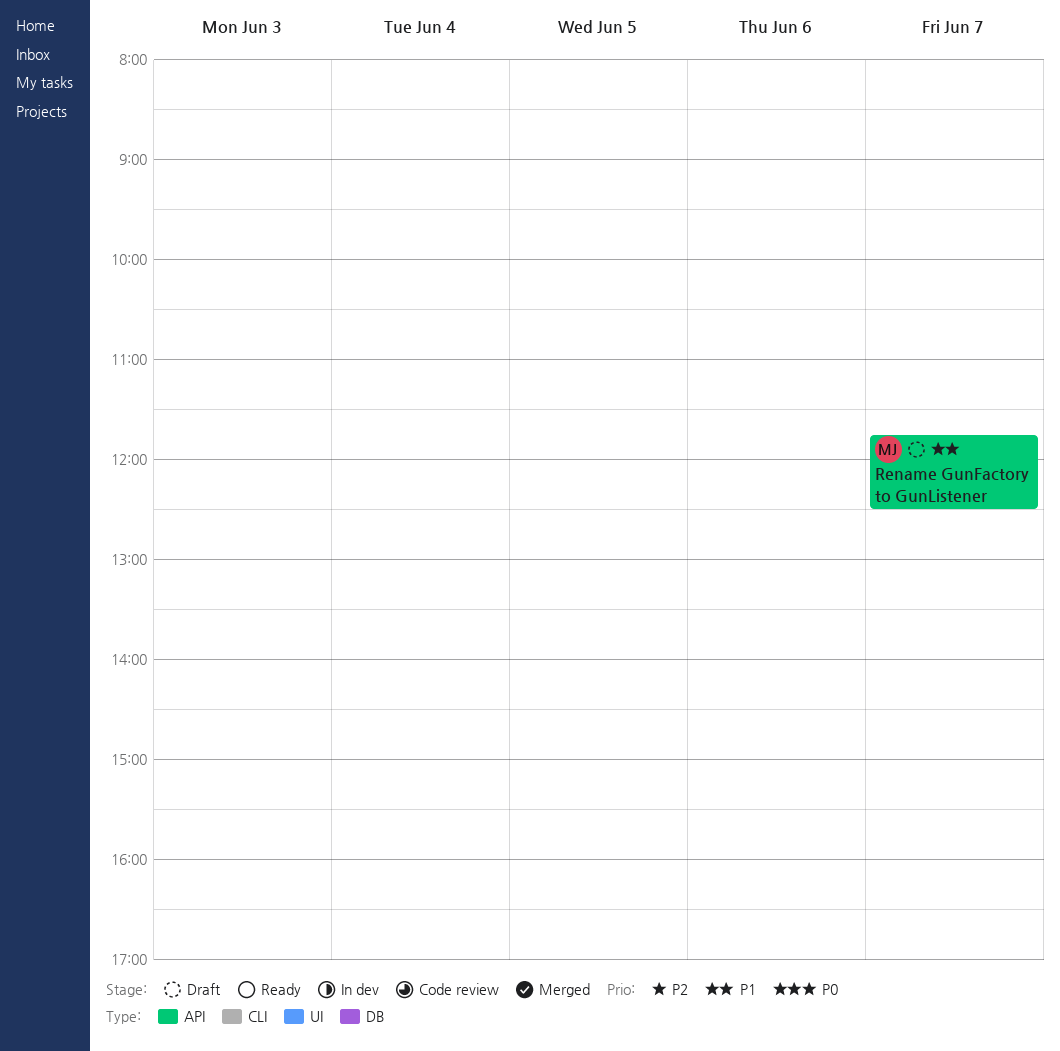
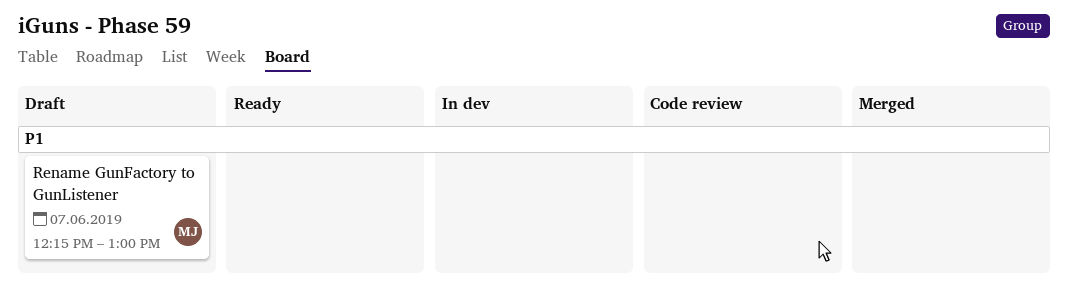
Rename GunFactory to GunListener, begins: 11:45 -> 12:15
Rename GunFactory to GunListener, ends: 12:30 -> 13:00

